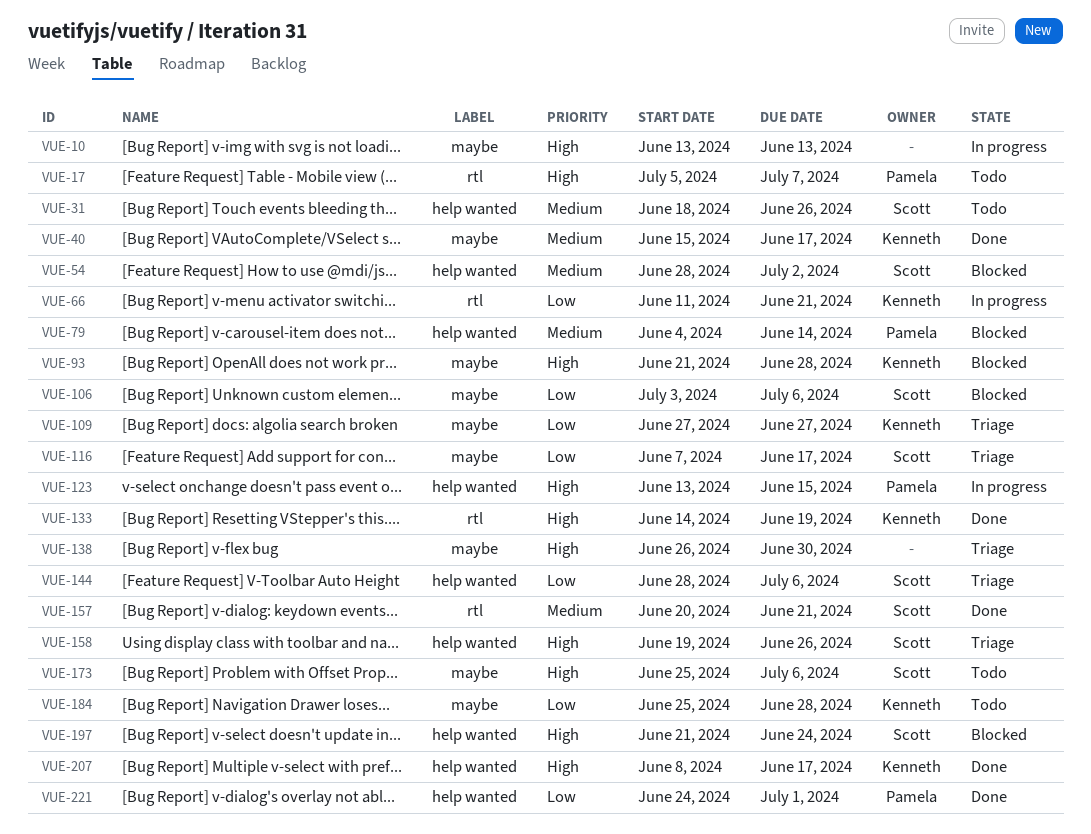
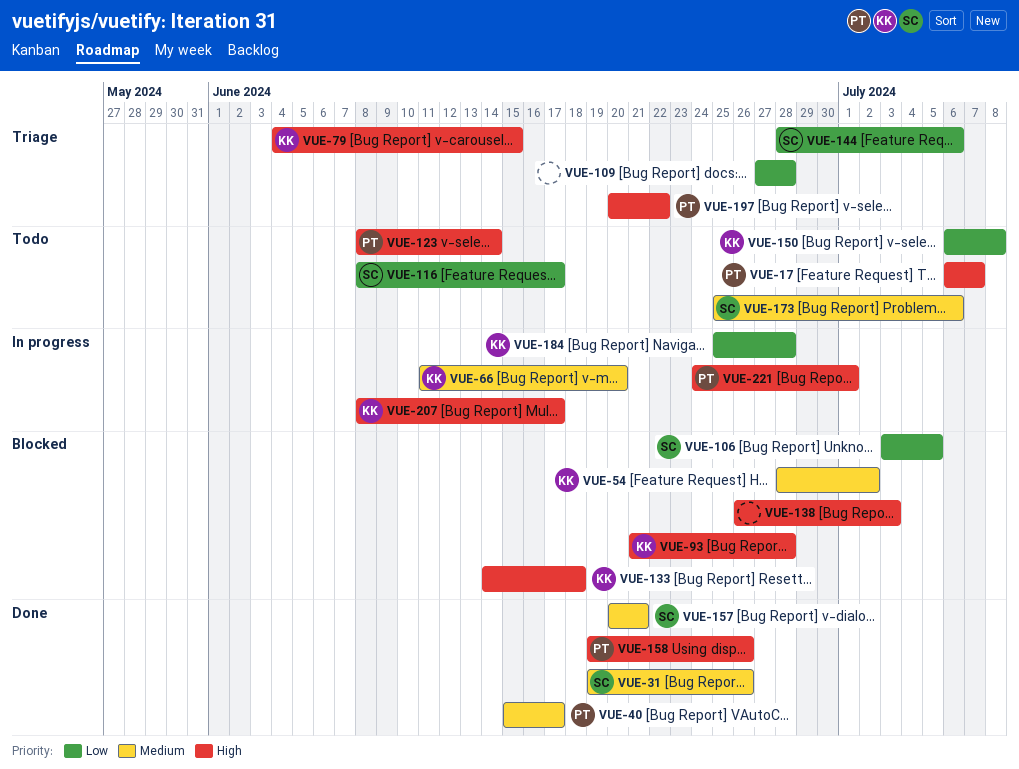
VUE-10: present -> none
VUE-17, start: Jul 5 -> Jul 6
VUE-31, status: Todo -> Done
VUE-31, start: Jun 18 -> Jun 19
VUE-40, owner: Kenneth -> Pamela
VUE-54, owner: Scott -> Kenneth
VUE-66, priority: Low -> Medium
VUE-66, due: Jun 21 -> Jun 20
VUE-79, status: Blocked -> Triage
VUE-79, owner: Pamela -> Kenneth
VUE-79, priority: Medium -> High
VUE-79, due: Jun 14 -> Jun 15
VUE-106, due: Jul 6 -> Jul 5
VUE-109, owner: Kenneth -> none
VUE-109, due: Jun 27 -> Jun 28
VUE-116, status: Triage -> Todo
VUE-116, start: Jun 7 -> Jun 8
VUE-123, status: In progress -> Todo
VUE-123, start: Jun 13 -> Jun 8
VUE-123, due: Jun 15 -> Jun 14
VUE-133, status: Done -> Blocked
VUE-133, due: Jun 19 -> Jun 18
VUE-138, status: Triage -> Blocked
VUE-138, due: Jun 30 -> Jul 3
VUE-150: none -> present
VUE-158, status: Triage -> Done
VUE-158, owner: Scott -> Pamela
VUE-173, priority: High -> Medium
VUE-184, status: Todo -> In progress
VUE-197, status: Blocked -> Triage
VUE-197, owner: Scott -> Pamela
VUE-197, start: Jun 21 -> Jun 20
VUE-197, due: Jun 24 -> Jun 22
VUE-207, status: Done -> In progress
VUE-221, status: Done -> In progress
VUE-221, priority: Low -> High

